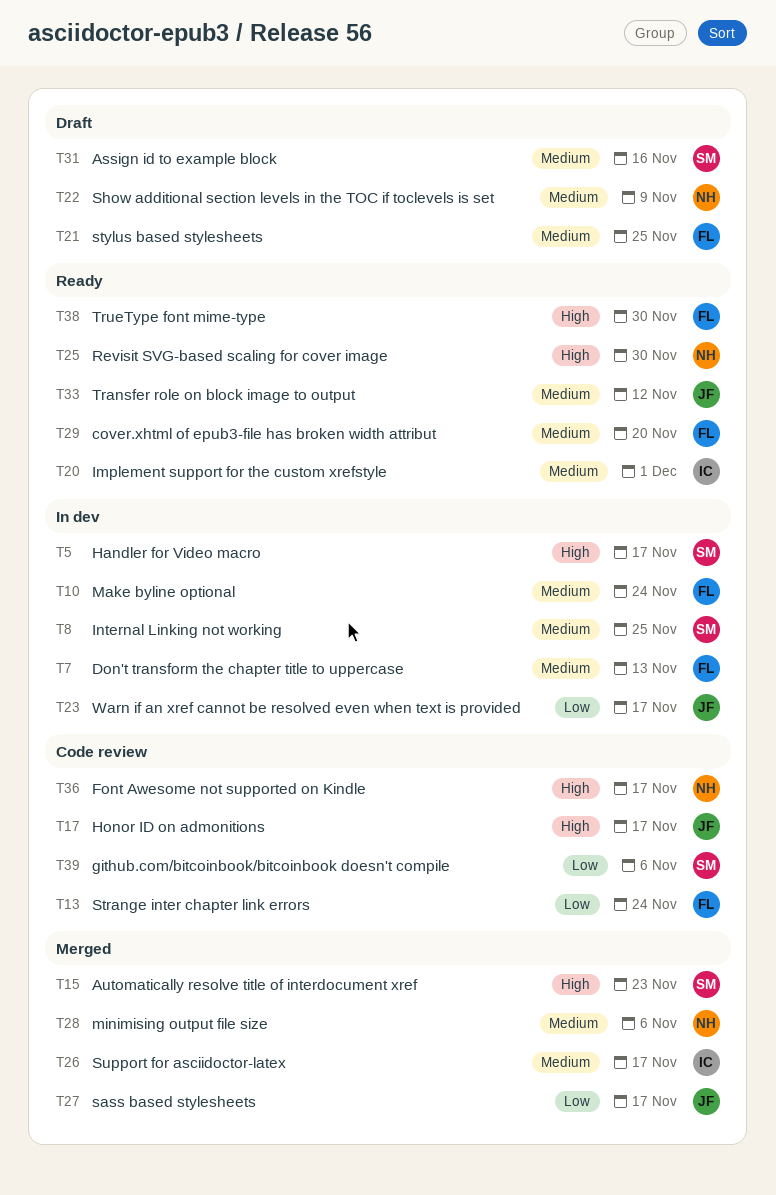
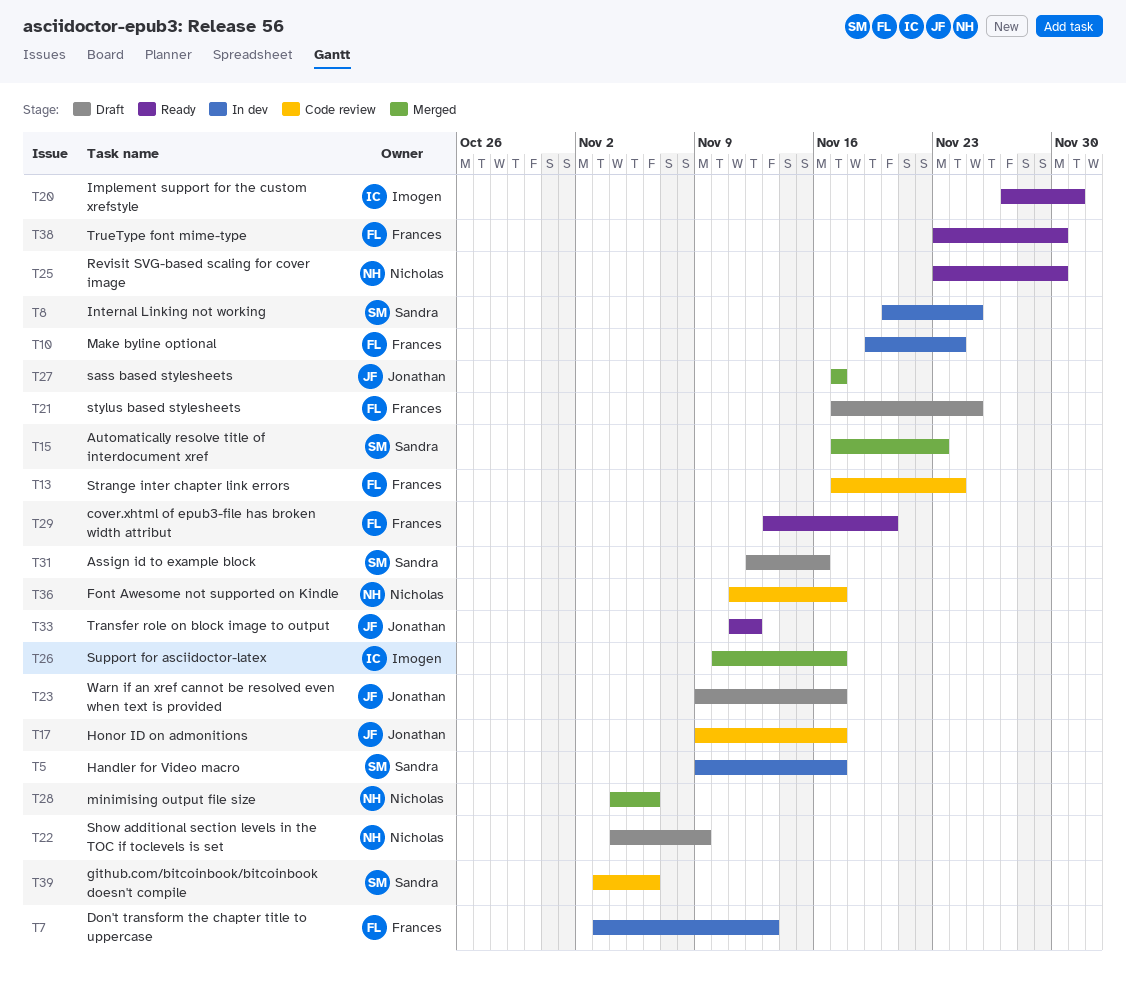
T23, status: In dev -> Draft

